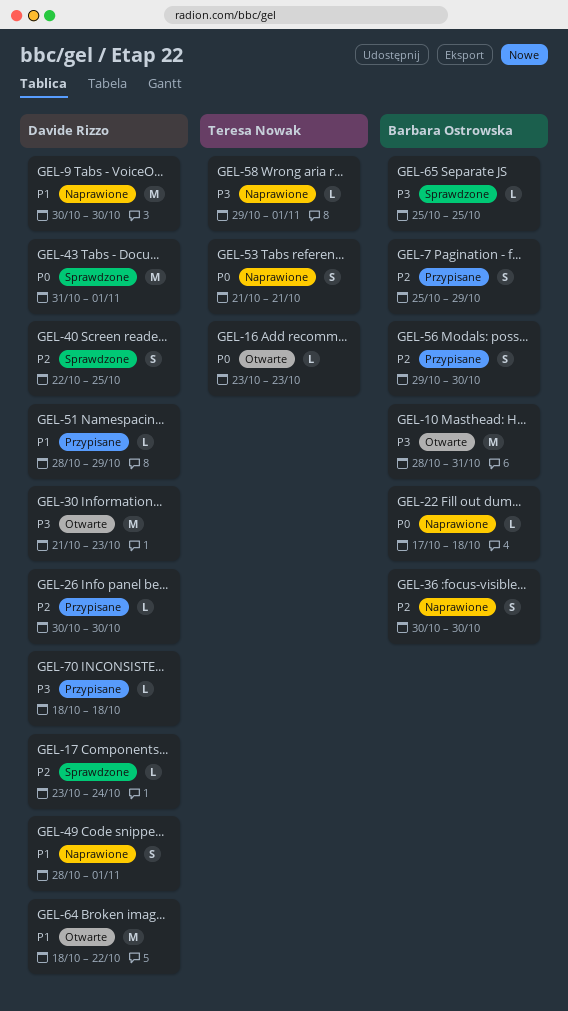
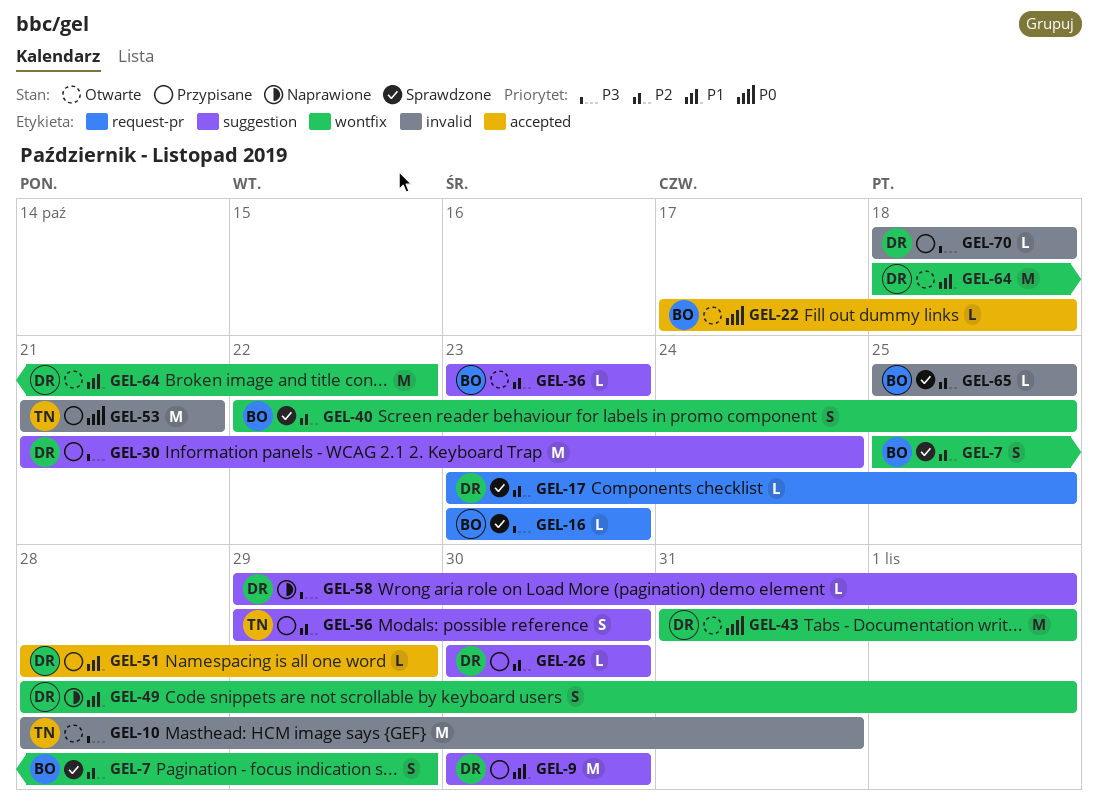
GEL-7, status: Przypisane -> Sprawdzone
GEL-9, status: Naprawione -> Przypisane
GEL-10, owner: Barbara Ostrowska -> Teresa Nowak
GEL-16, status: Otwarte -> Sprawdzone
GEL-16, owner: Teresa Nowak -> Barbara Ostrowska
GEL-16, priority: P0 -> P3
GEL-17, due: Oct 24 -> Oct 25
GEL-22, status: Naprawione -> Otwarte
GEL-30, status: Otwarte -> Przypisane
GEL-30, due: Oct 23 -> Oct 24
GEL-36, status: Naprawione -> Otwarte
GEL-36, estimate: S -> L
GEL-36, start: Oct 30 -> Oct 23
GEL-36, due: Oct 30 -> Oct 23
GEL-40, owner: Davide Rizzo -> Barbara Ostrowska
GEL-43, status: Sprawdzone -> Otwarte
GEL-53, status: Naprawione -> Przypisane
GEL-53, estimate: S -> M
GEL-56, owner: Barbara Ostrowska -> Teresa Nowak
GEL-58, owner: Teresa Nowak -> Davide Rizzo
GEL-65, priority: P3 -> P2

